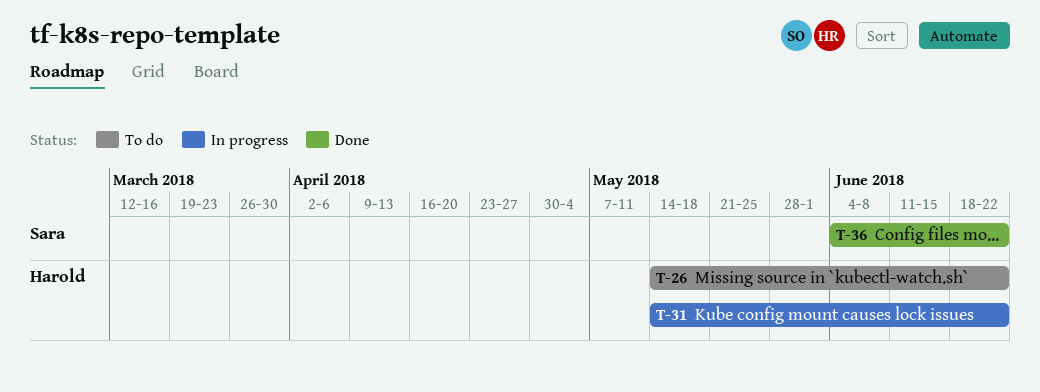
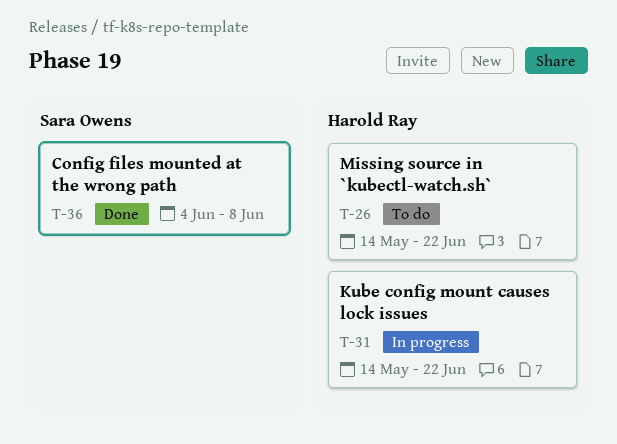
T-36, due: Jun 22 -> Jun 8

